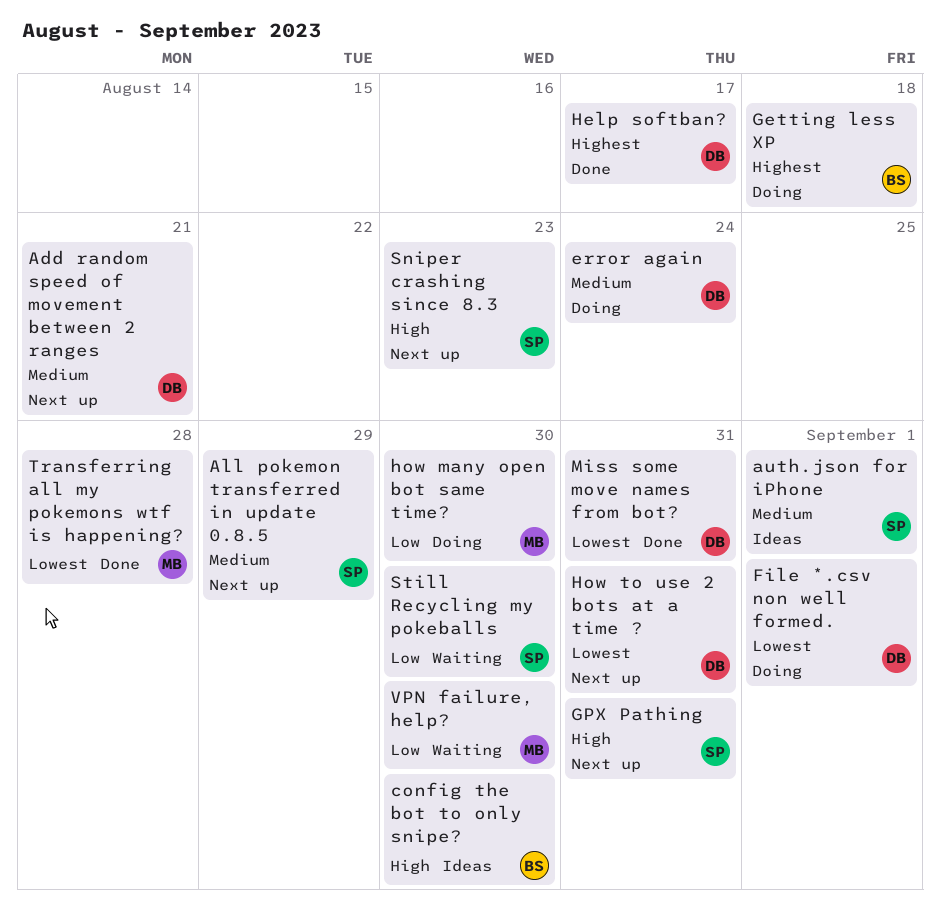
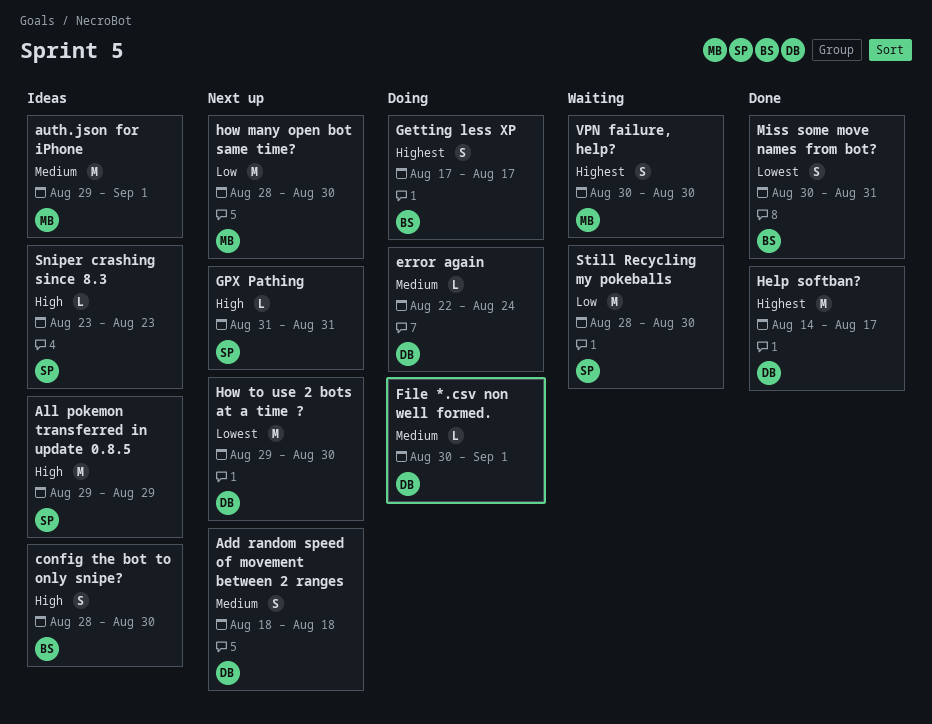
Add random speed of movement between 2 ranges, due: Aug 21 -> Aug 18
All pokemon transferred in update 0.8.5, status: Next up -> Ideas
All pokemon transferred in update 0.8.5, priority: Medium -> High
auth.json for iPhone, owner: SP -> MB
File *.csv non well formed., priority: Lowest -> Medium
Getting less XP, due: Aug 18 -> Aug 17
how many open bot same time?, status: Doing -> Next up
How to use 2 bots at a time ?, due: Aug 31 -> Aug 30
Miss some move names from bot?, owner: DB -> BS
Sniper crashing since 8.3, status: Next up -> Ideas
Transferring all my pokemons wtf is happening?: present -> none
VPN failure, help?, priority: Low -> Highest

